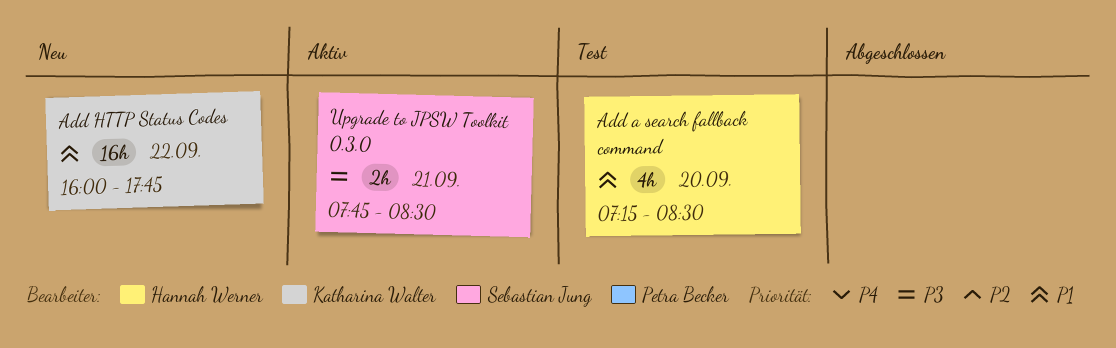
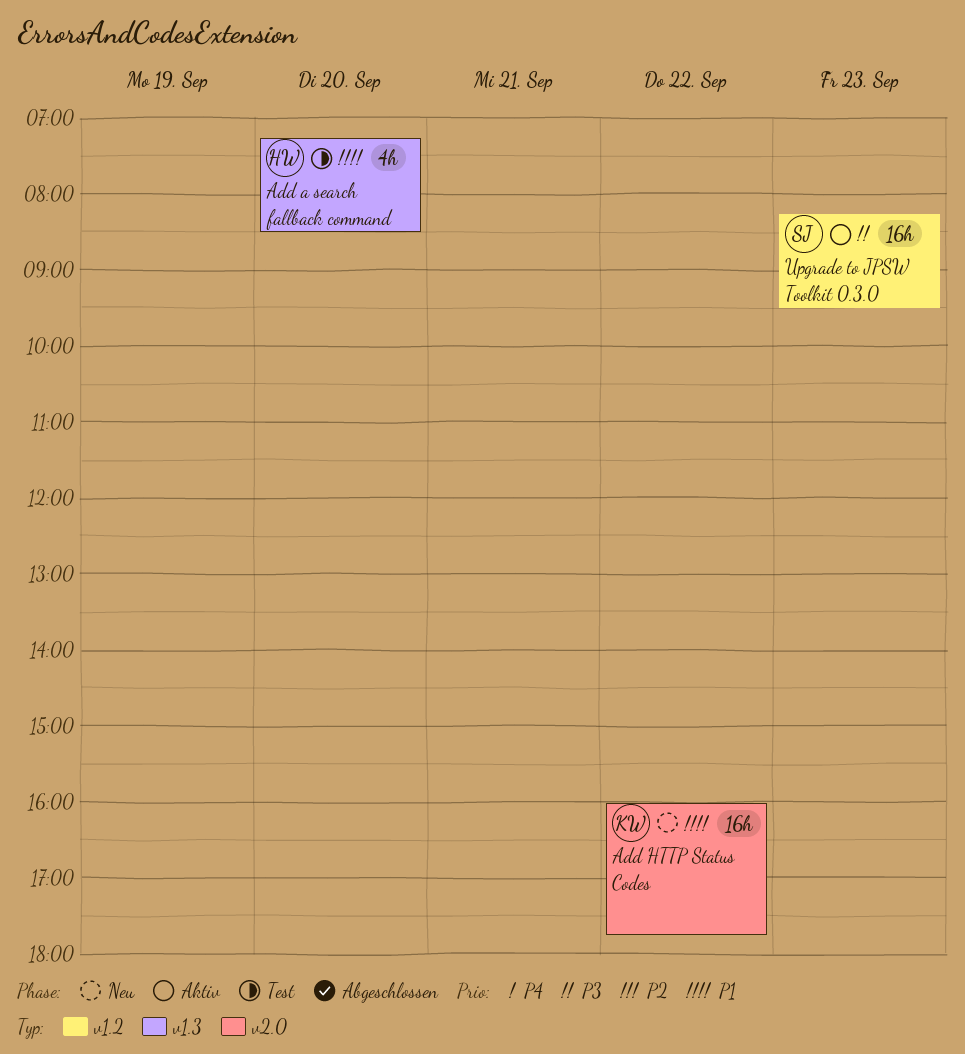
Upgrade to JPSW Toolkit 0.3.0, estimate: 2h -> 16h
Upgrade to JPSW Toolkit 0.3.0, day: Sep 21 -> Sep 23
Upgrade to JPSW Toolkit 0.3.0, begins: 07:45 -> 08:15
Upgrade to JPSW Toolkit 0.3.0, ends: 08:30 -> 09:30

